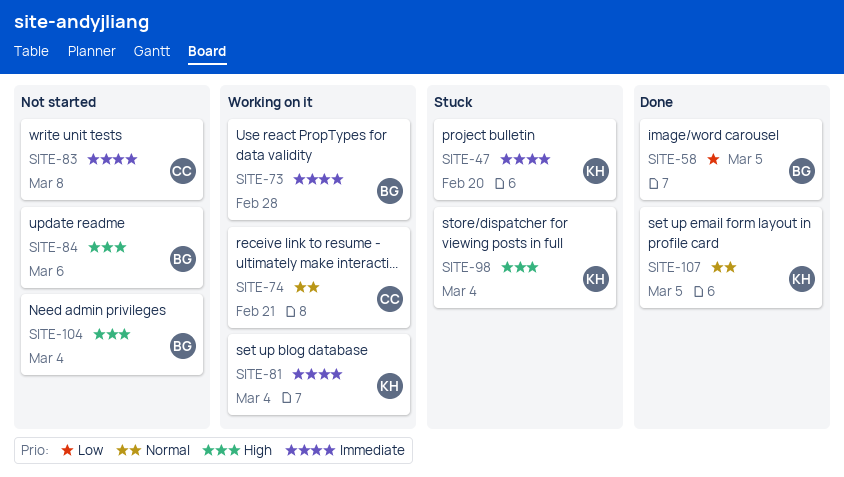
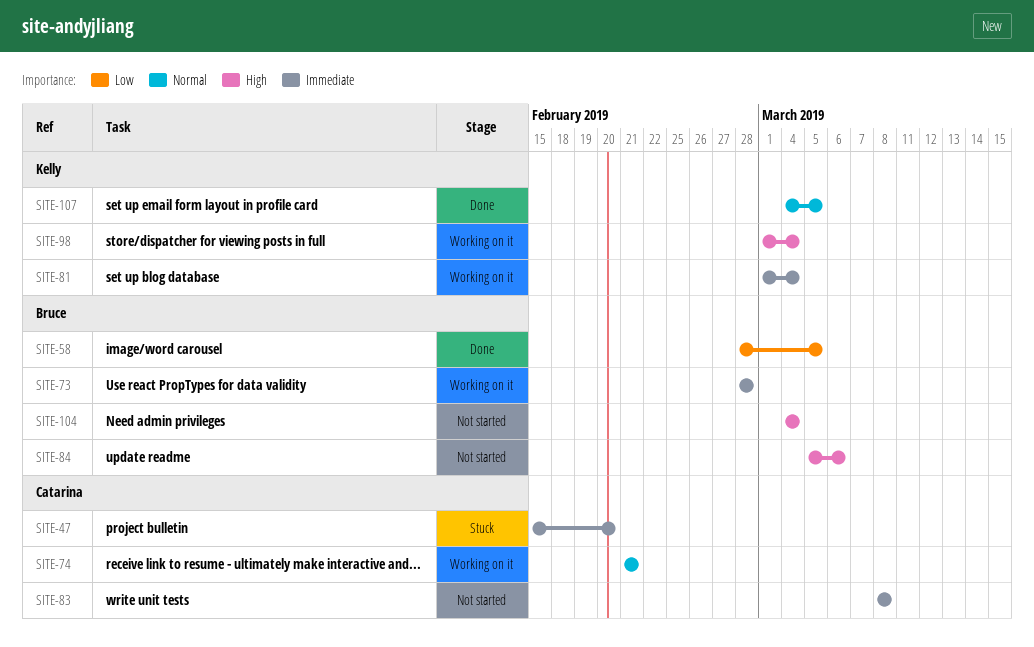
SITE-47, owner: Kelly -> Catarina
SITE-98, status: Stuck -> Working on it

